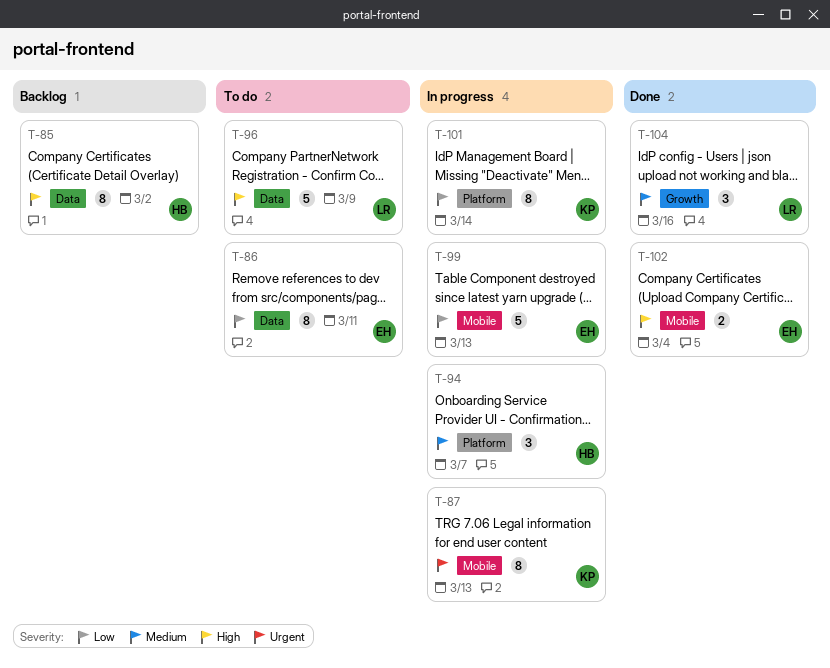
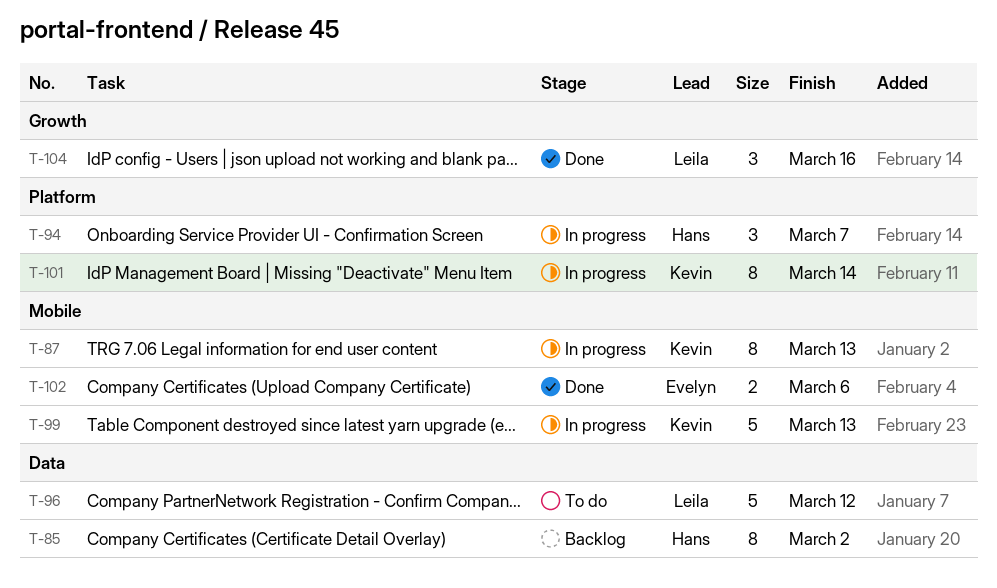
T-86: present -> none
T-96, due: Mar 9 -> Mar 12
T-99, owner: Evelyn -> Kevin
T-102, due: Mar 4 -> Mar 6

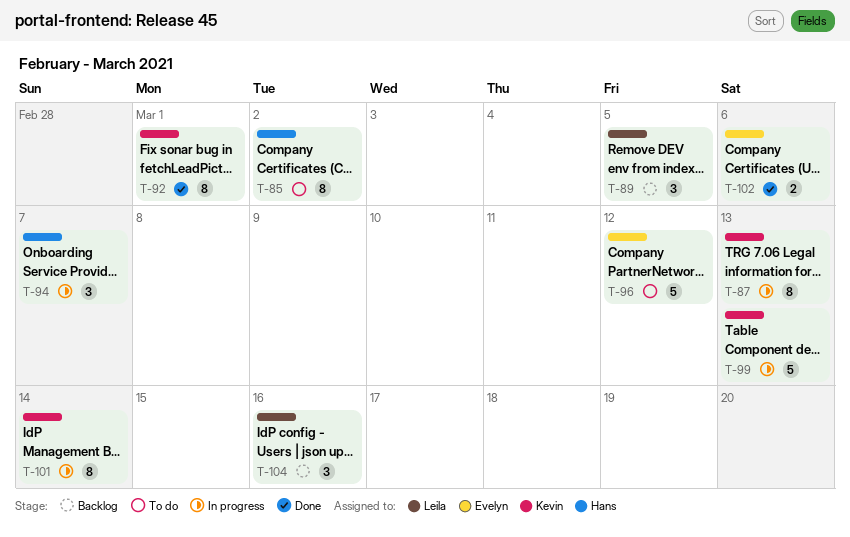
T-85, status: Backlog -> To do
T-89: none -> present
T-92: none -> present
T-96, owner: Leila -> Evelyn
T-104, status: Done -> Backlog

